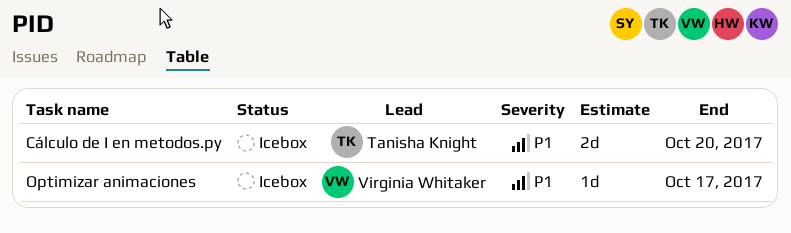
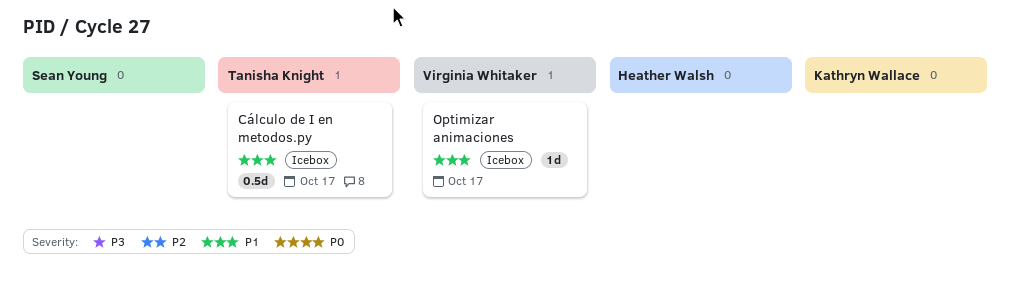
Cálculo de I en metodos.py, estimate: 2d -> 0.5d
Cálculo de I en metodos.py, due: Oct 20 -> Oct 17

